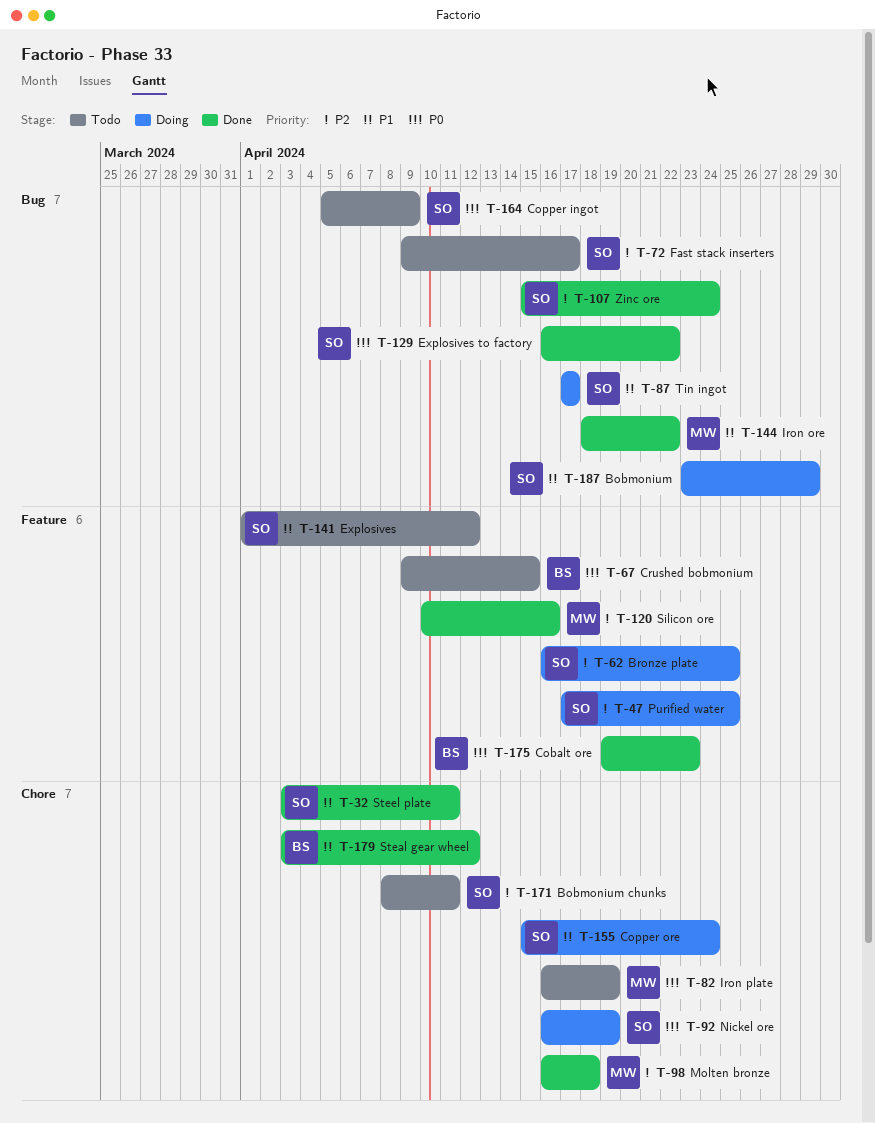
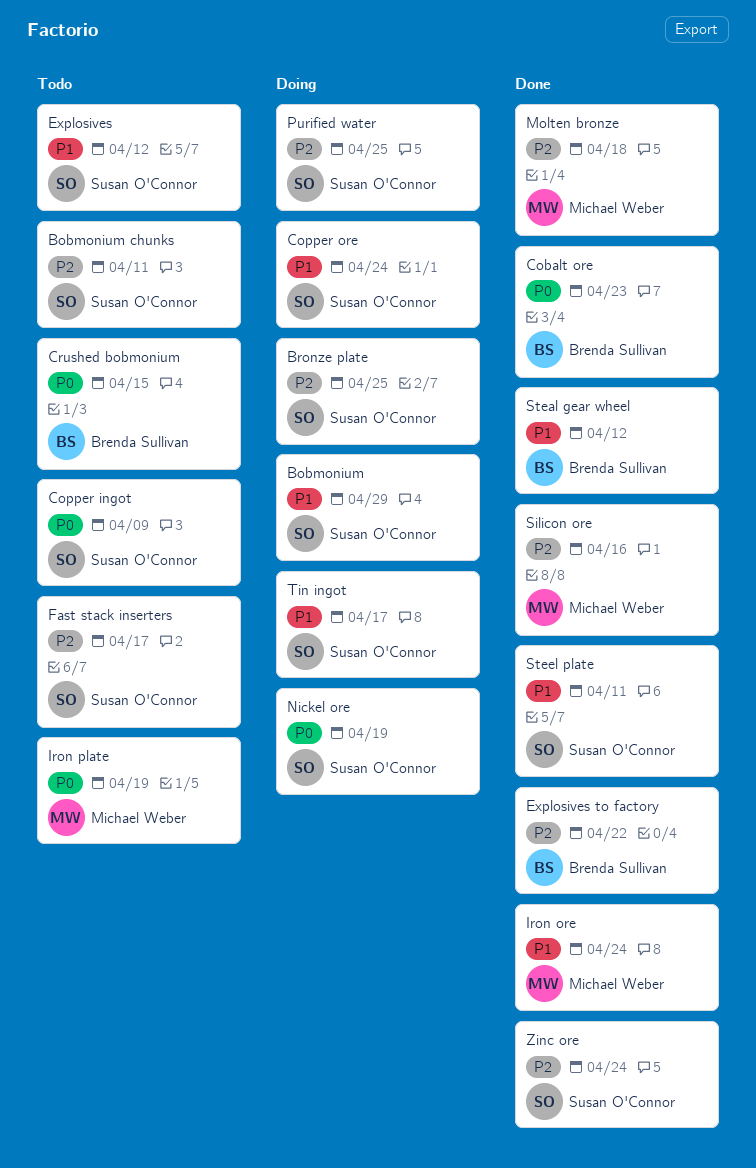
Explosives to factory, owner: Susan O'Connor -> Brenda Sullivan
Explosives to factory, priority: P0 -> P2
Iron ore, due: Apr 22 -> Apr 24

